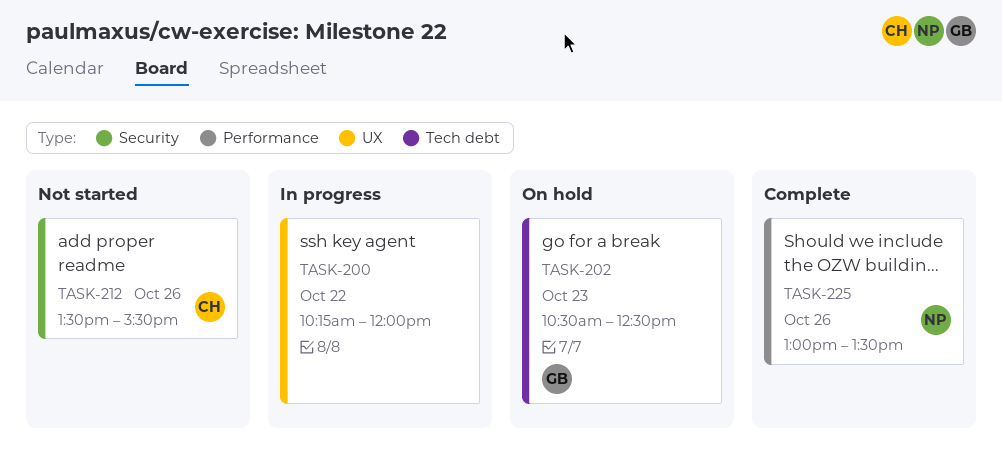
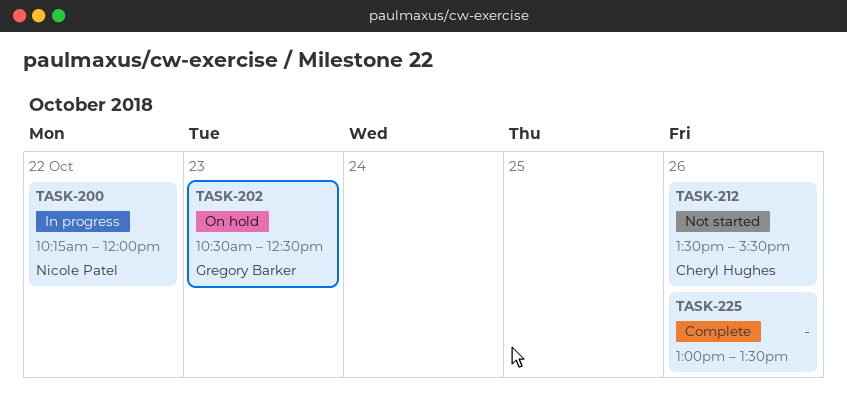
TASK-200, owner: none -> Nicole Patel
TASK-225, owner: Nicole Patel -> none

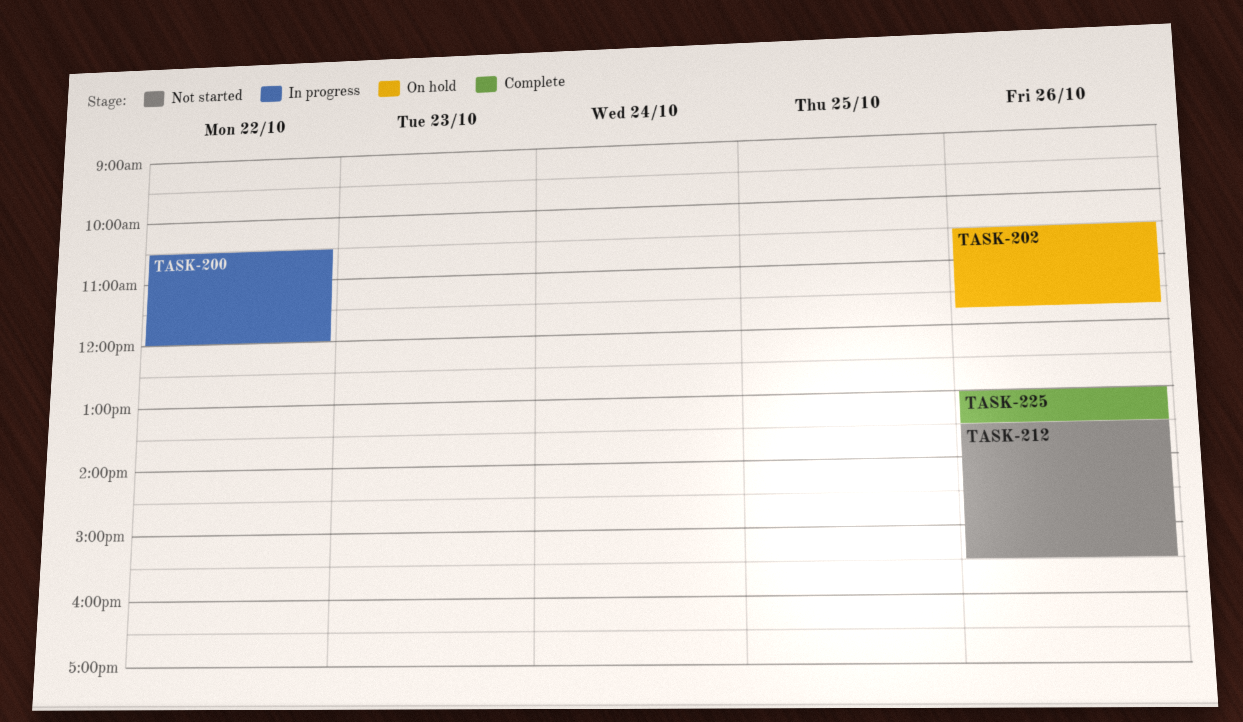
TASK-200, begins: 10:15 -> 10:30
TASK-202, day: Oct 23 -> Oct 26
TASK-202, ends: 12:30 -> 11:45

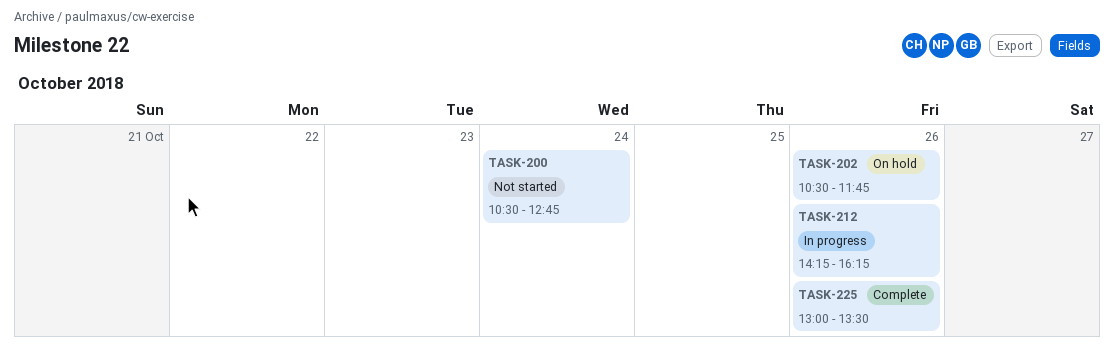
TASK-200, status: In progress -> Not started
TASK-200, day: Oct 22 -> Oct 24
TASK-200, ends: 12:00 -> 12:45
TASK-212, status: Not started -> In progress
TASK-212, begins: 13:30 -> 14:15
TASK-212, ends: 15:30 -> 16:15

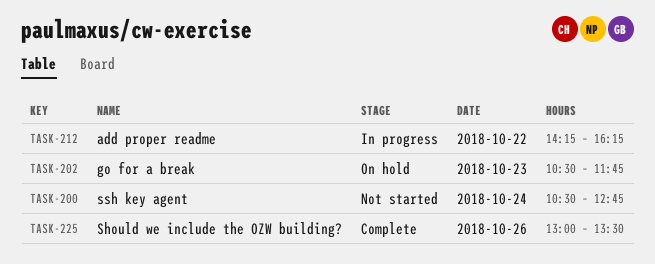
TASK-202, day: Oct 26 -> Oct 23
TASK-212, day: Oct 26 -> Oct 22

